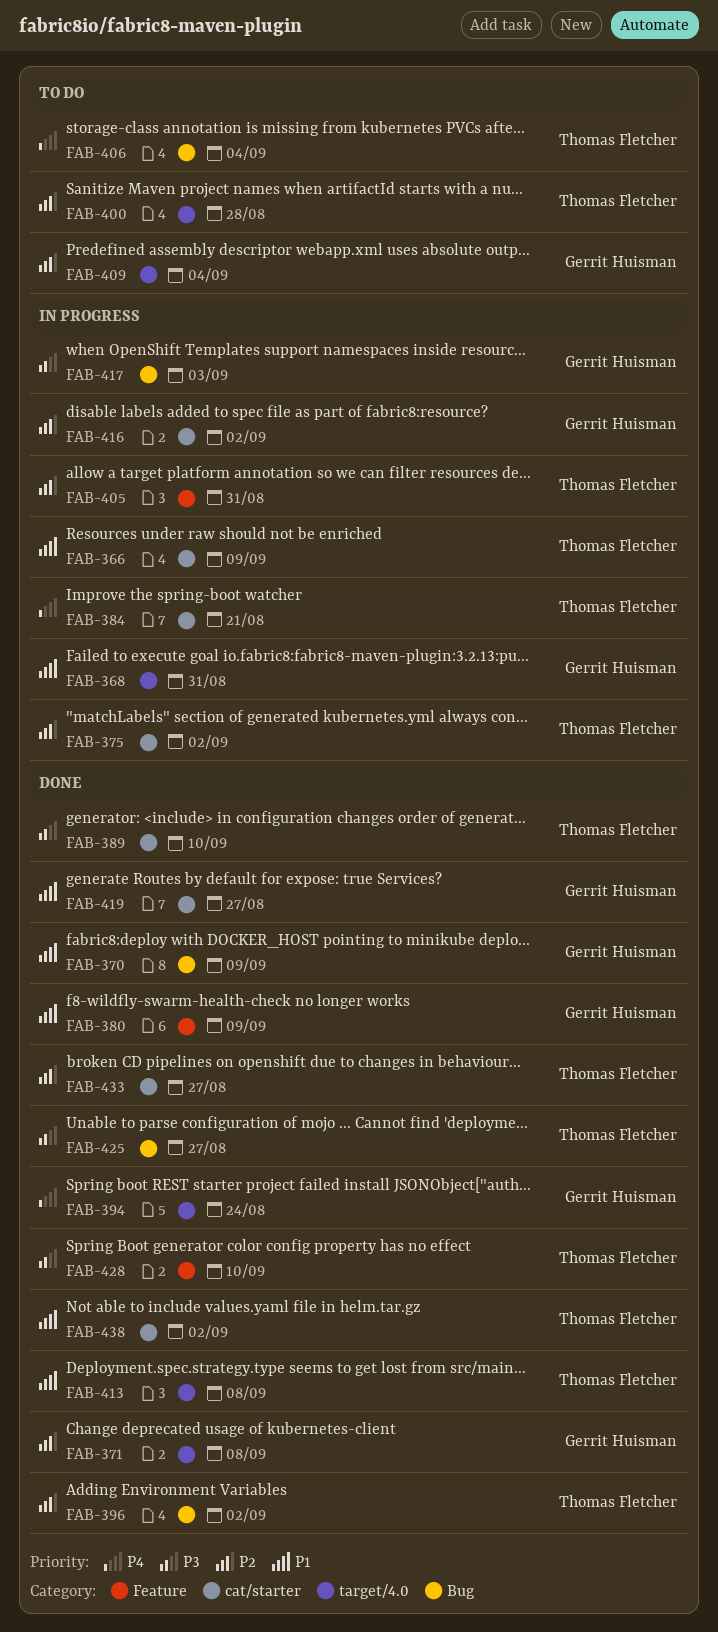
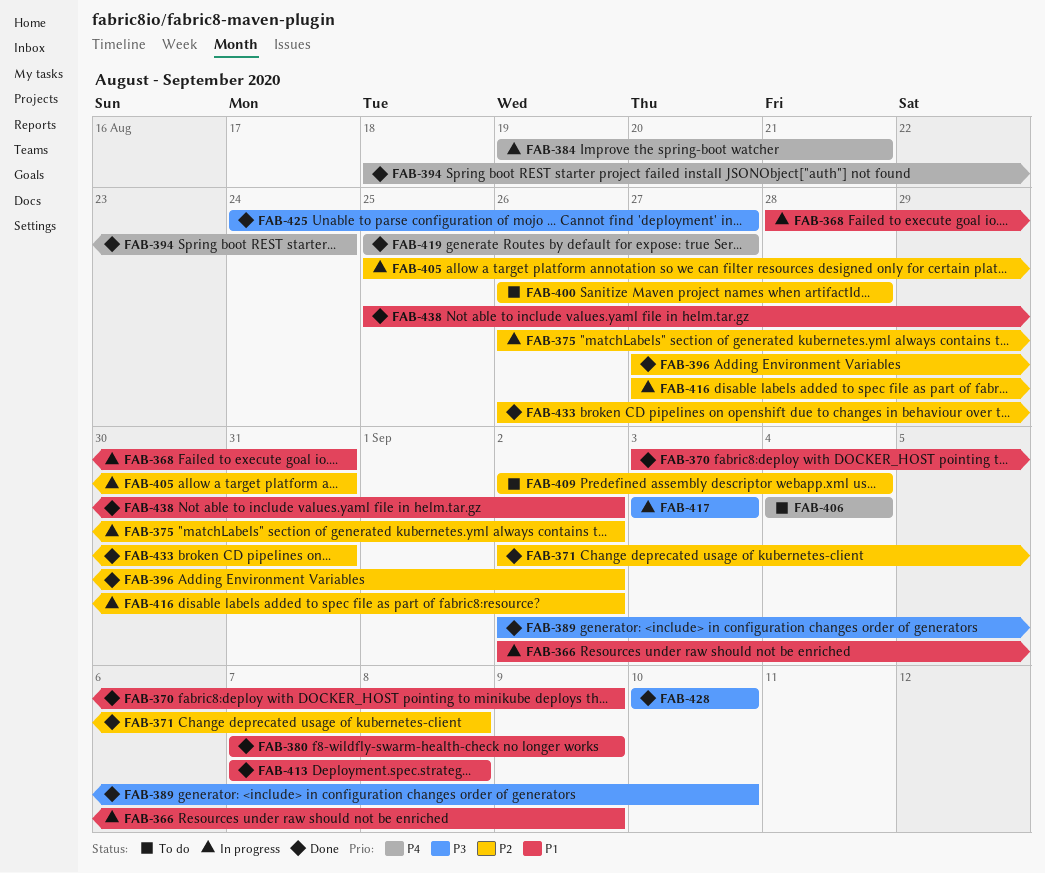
FAB-419, priority: P1 -> P4
FAB-433, due: Aug 27 -> Aug 31

